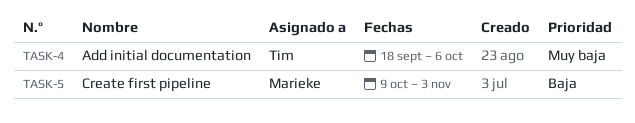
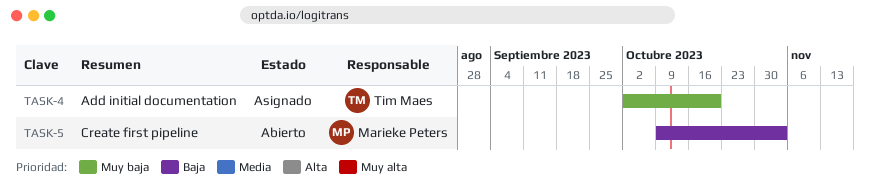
TASK-4, start: Sep 18 -> Oct 2
TASK-4, due: Oct 6 -> Oct 20

